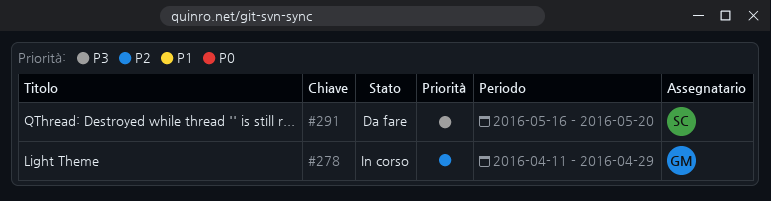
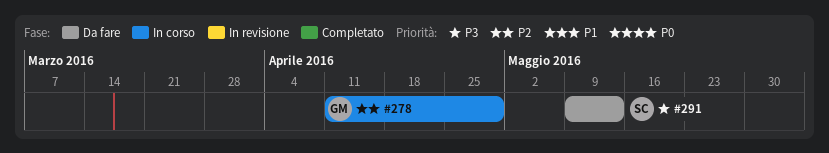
#291, start: May 16 -> May 9
#291, due: May 20 -> May 13

